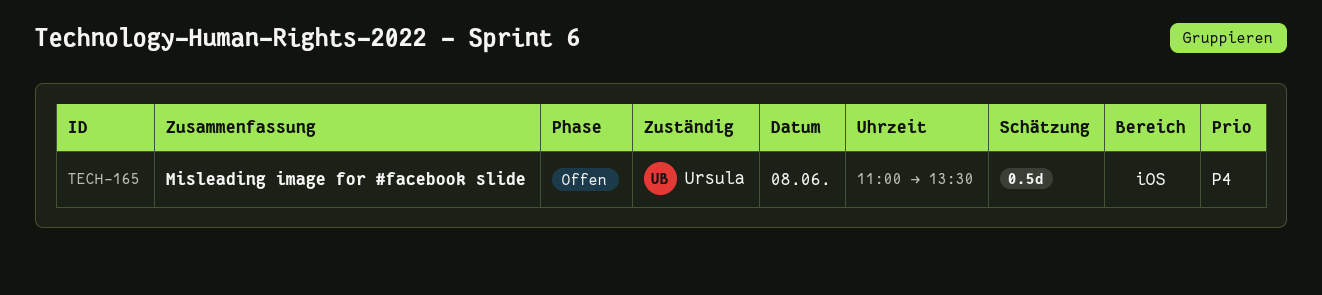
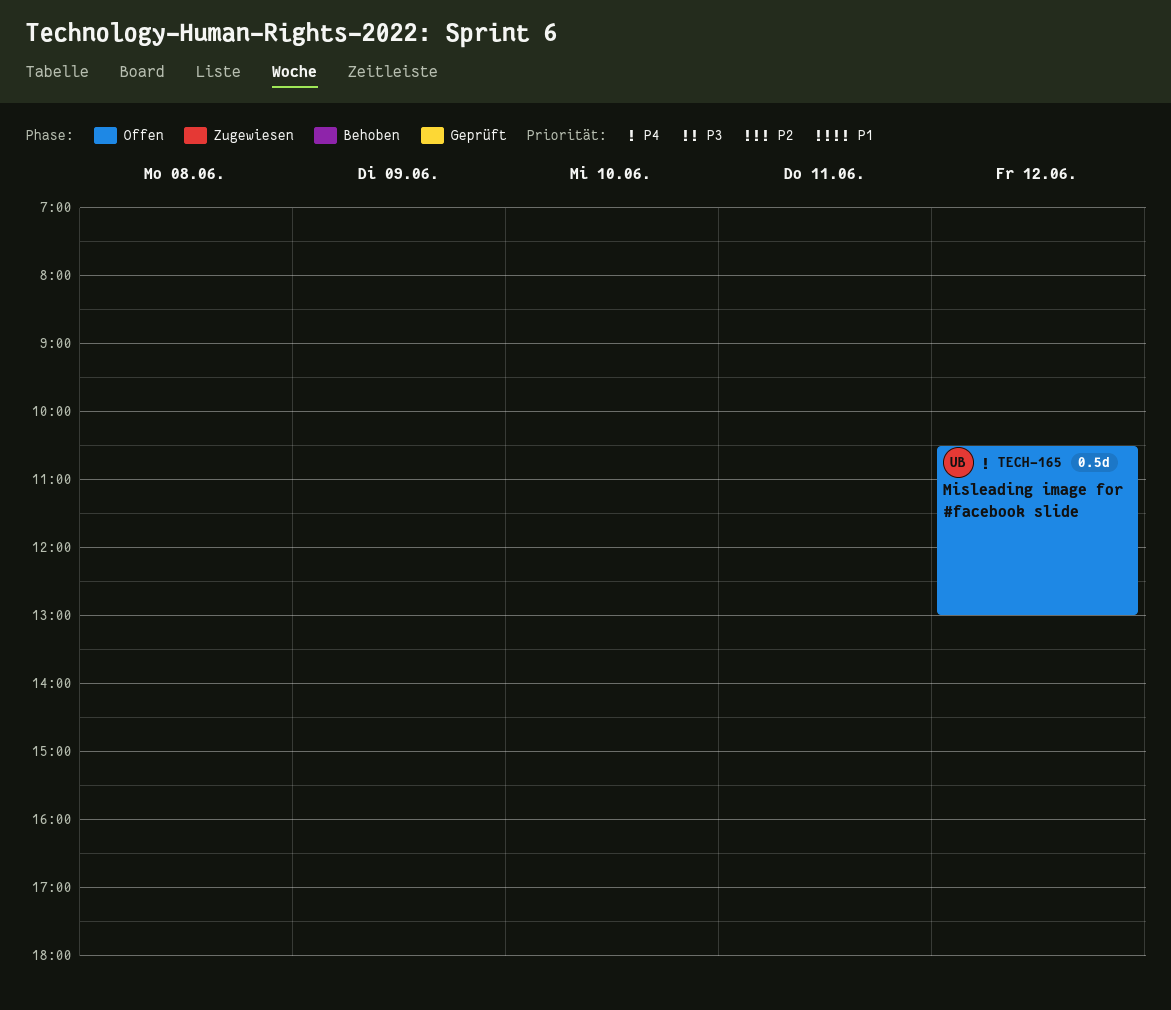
TECH-165, day: Jun 8 -> Jun 12
TECH-165, begins: 11:00 -> 10:30
TECH-165, ends: 13:30 -> 13:00

